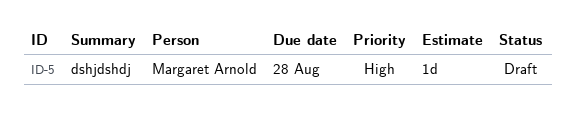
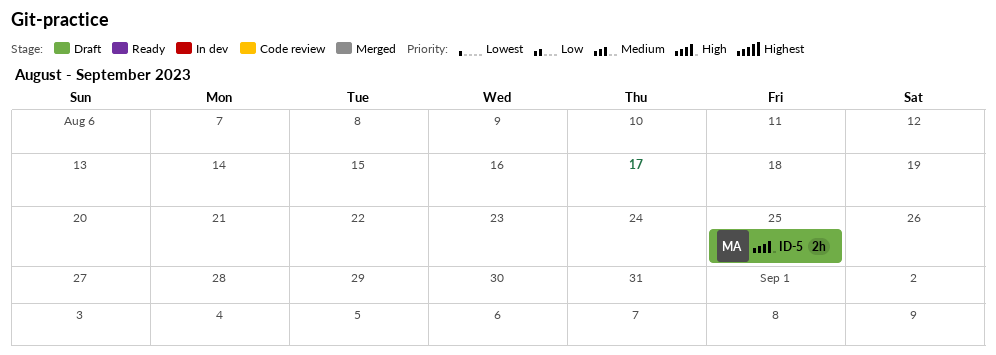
ID-5, estimate: 1d -> 2h
ID-5, due: Aug 28 -> Aug 25

